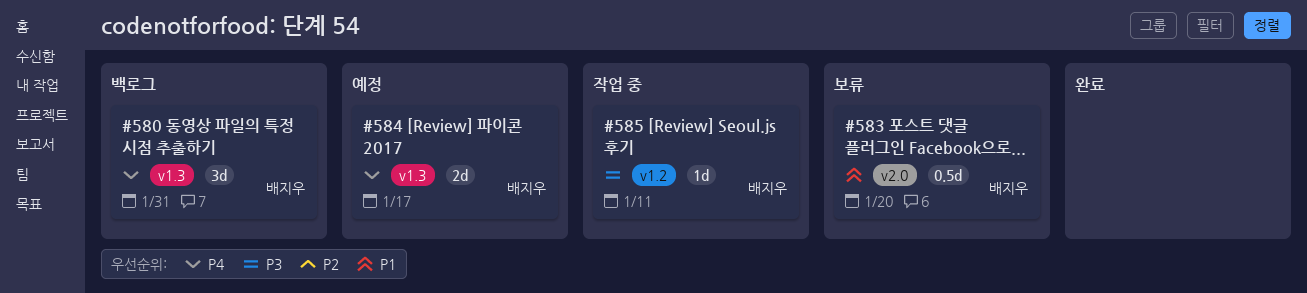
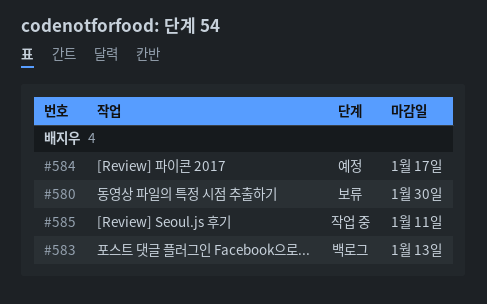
#580, status: 백로그 -> 보류
#580, due: Jan 31 -> Jan 30
#583, status: 보류 -> 백로그
#583, due: Jan 20 -> Jan 13

